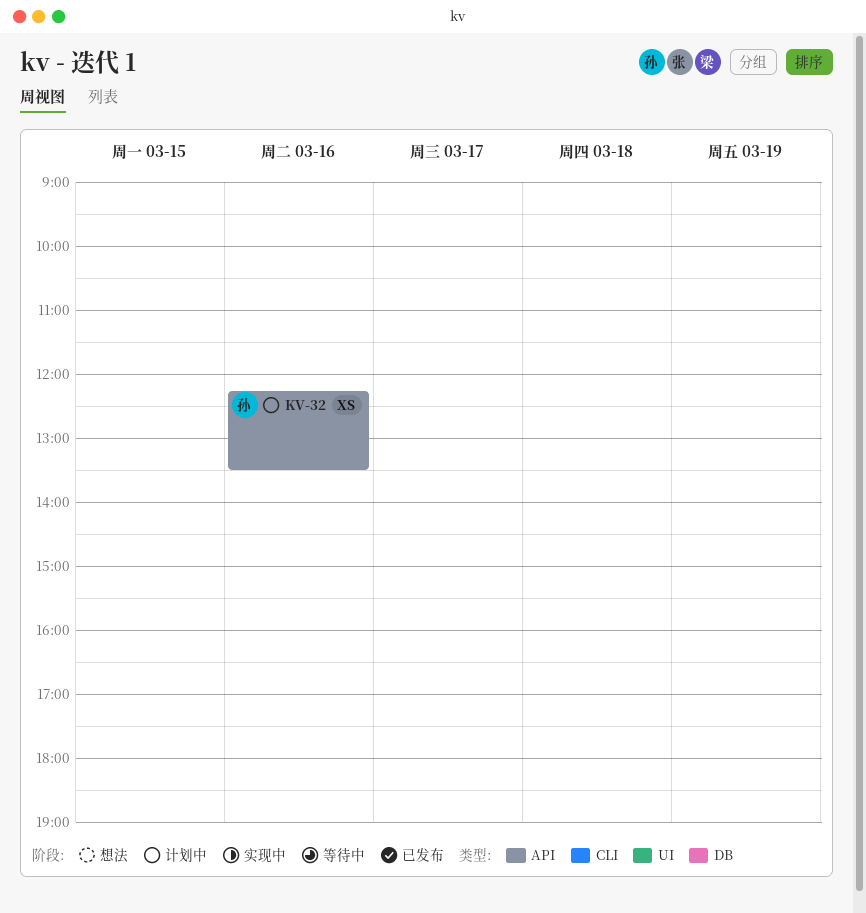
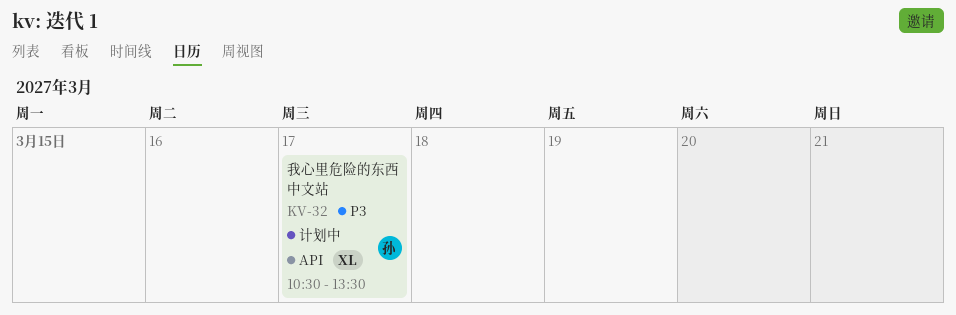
KV-32, estimate: XS -> XL
KV-32, day: Mar 16 -> Mar 17
KV-32, begins: 12:15 -> 10:30

